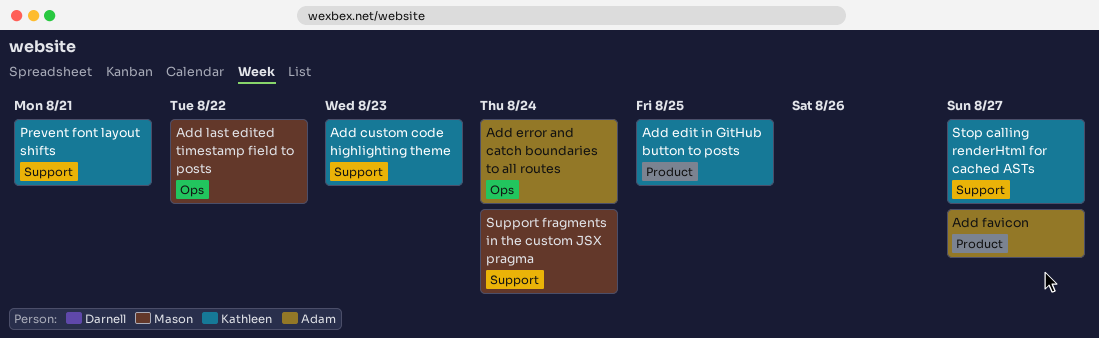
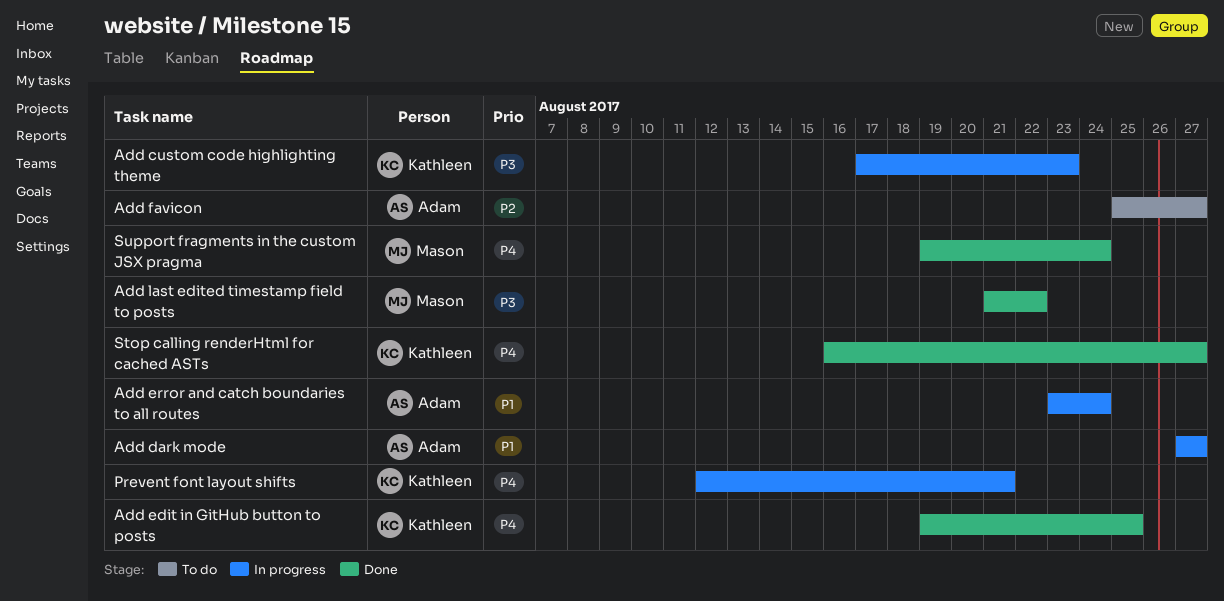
Add dark mode: none -> present

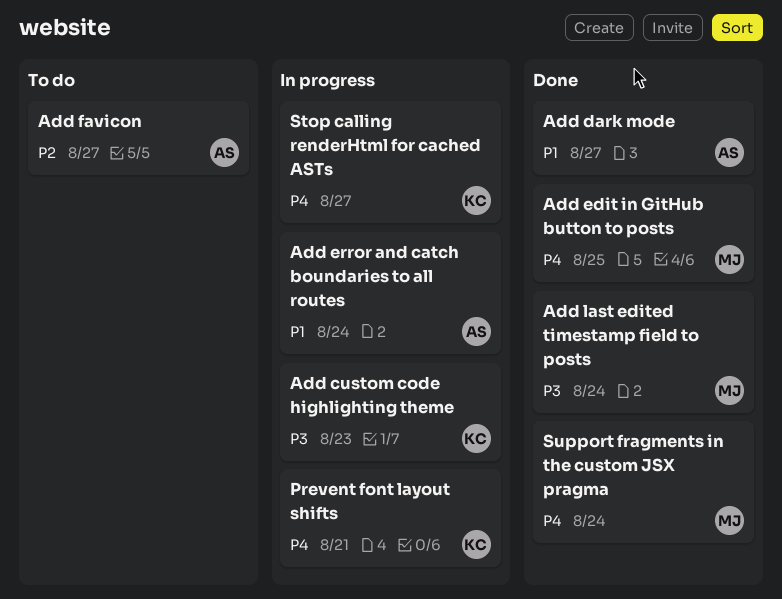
Add dark mode, status: In progress -> Done
Add edit in GitHub button to posts, owner: Kathleen -> Mason
Add last edited timestamp field to posts, due: Aug 22 -> Aug 24
Stop calling renderHtml for cached ASTs, status: Done -> In progress

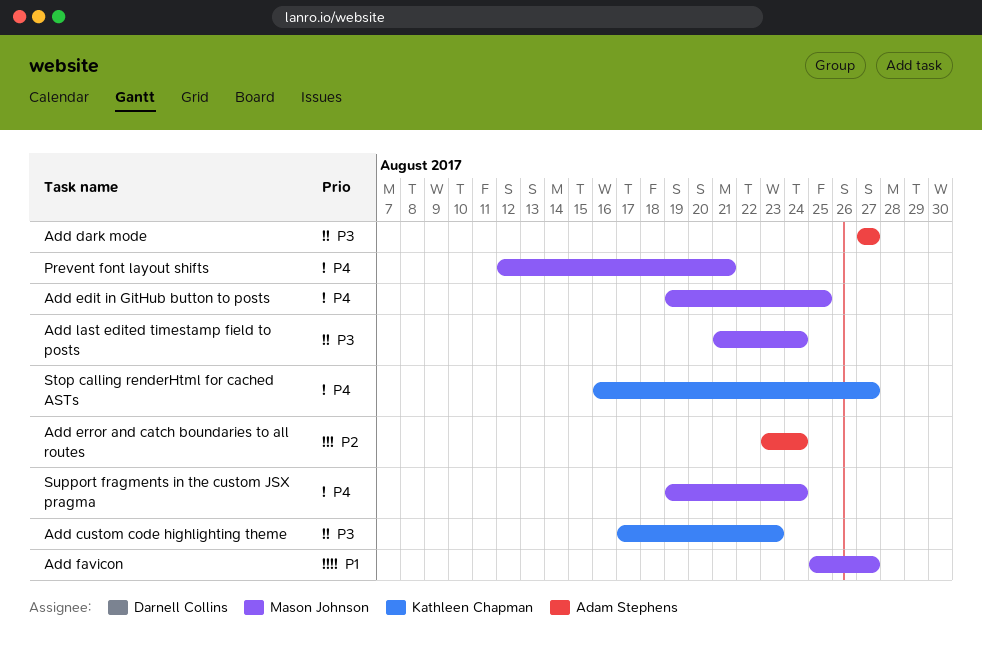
Add dark mode, priority: P1 -> P3
Add error and catch boundaries to all routes, priority: P1 -> P2
Add favicon, owner: Adam Stephens -> Mason Johnson
Add favicon, priority: P2 -> P1
Prevent font layout shifts, owner: Kathleen Chapman -> Mason Johnson

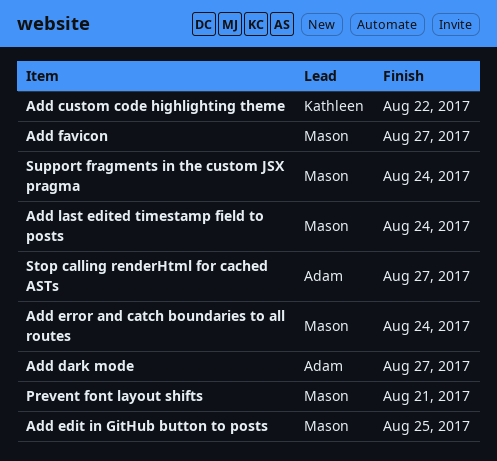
Add custom code highlighting theme, due: Aug 23 -> Aug 22
Add error and catch boundaries to all routes, owner: Adam Stephens -> Mason Johnson
Stop calling renderHtml for cached ASTs, owner: Kathleen Chapman -> Adam Stephens

